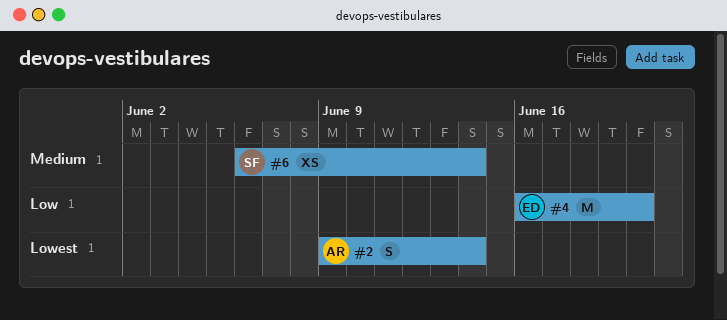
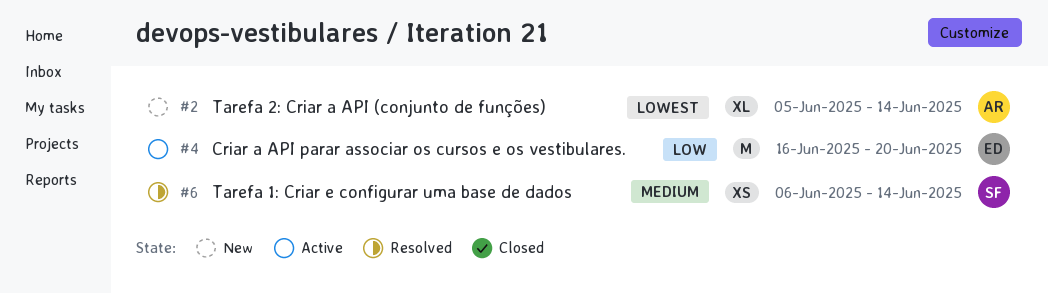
#2, estimate: S -> XL
#2, start: Jun 9 -> Jun 5

